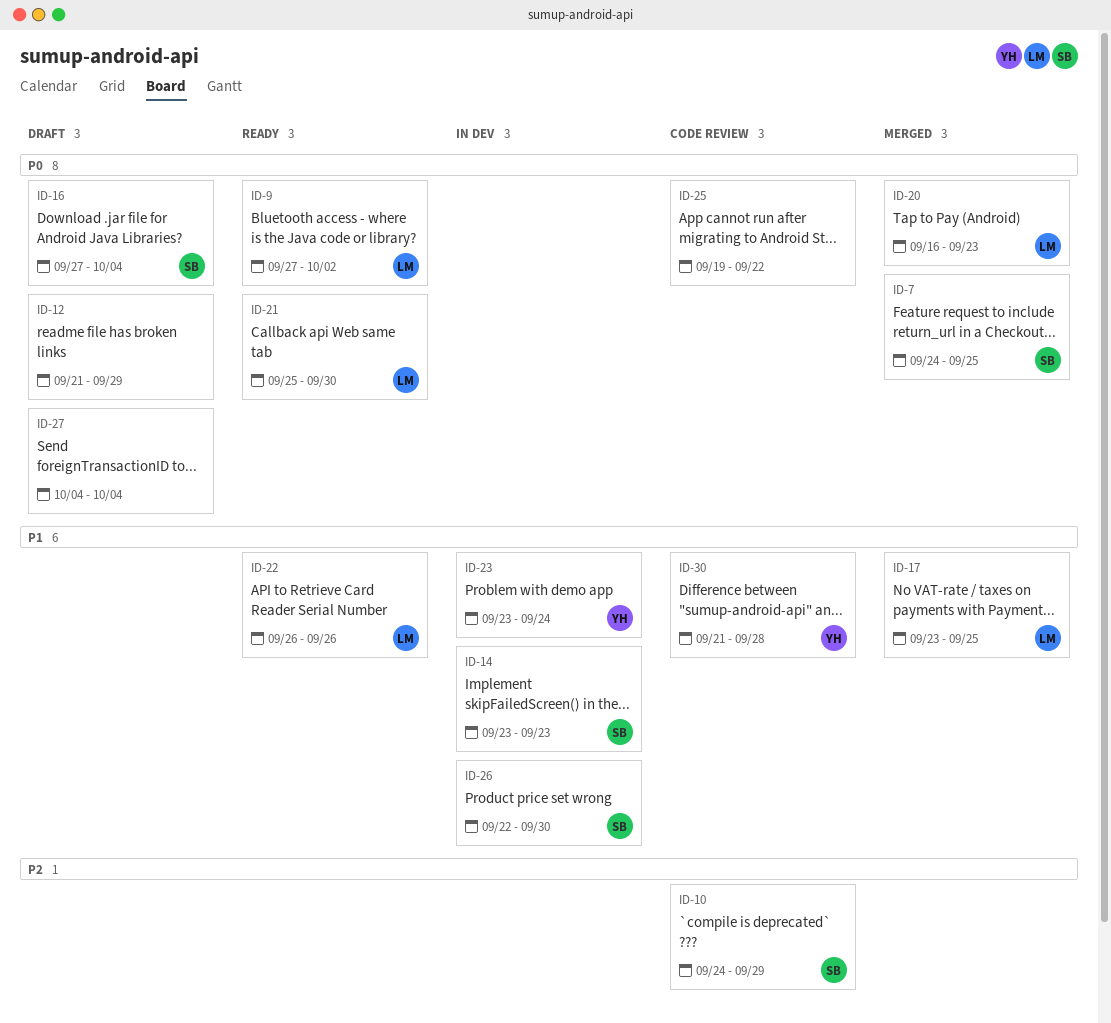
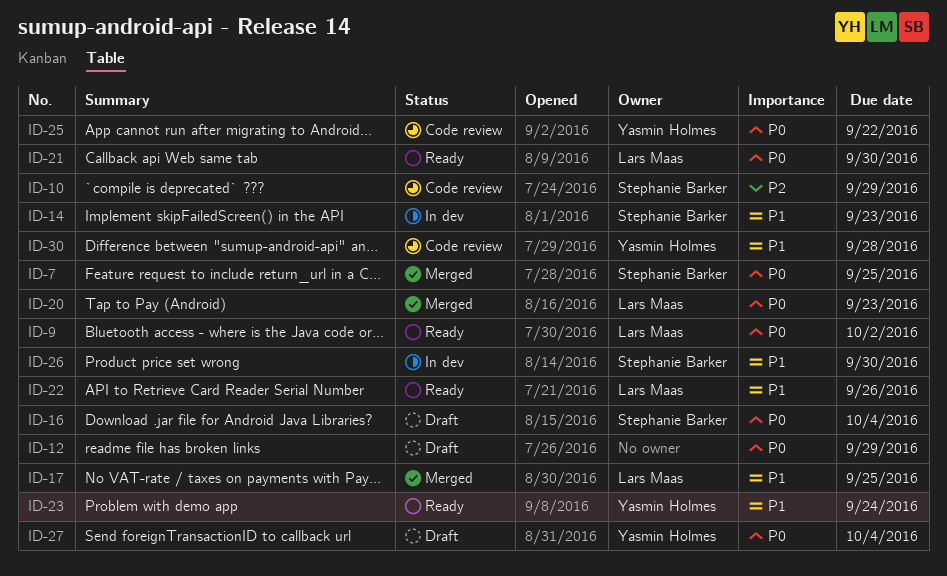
ID-23, status: In dev -> Ready
ID-25, owner: none -> Yasmin Holmes
ID-27, owner: none -> Yasmin Holmes

